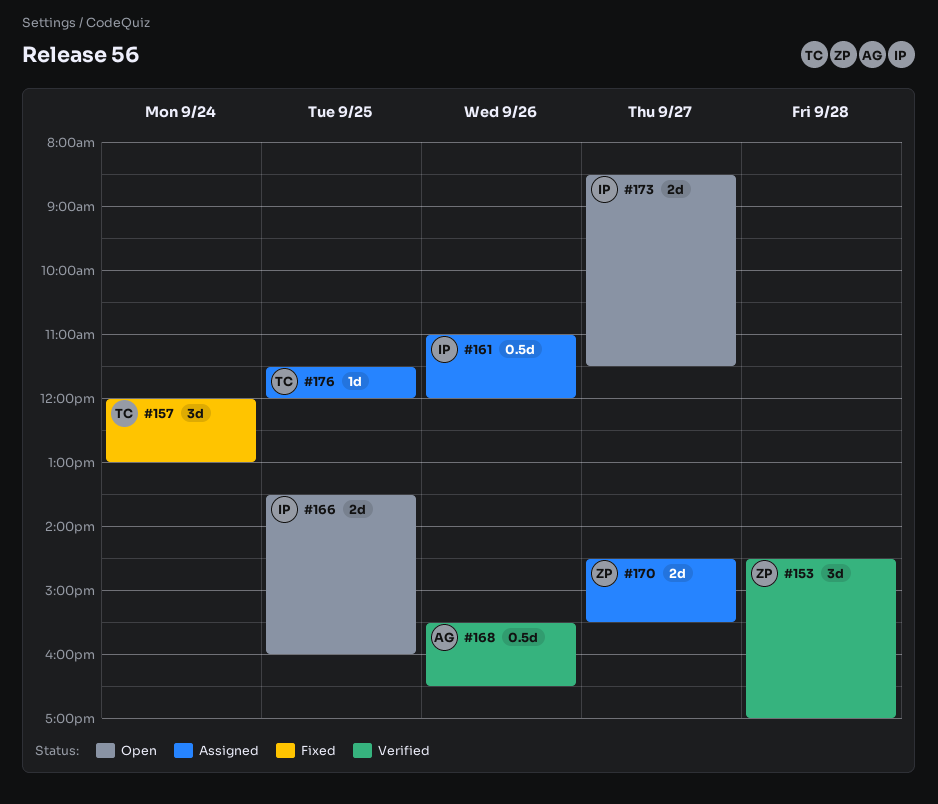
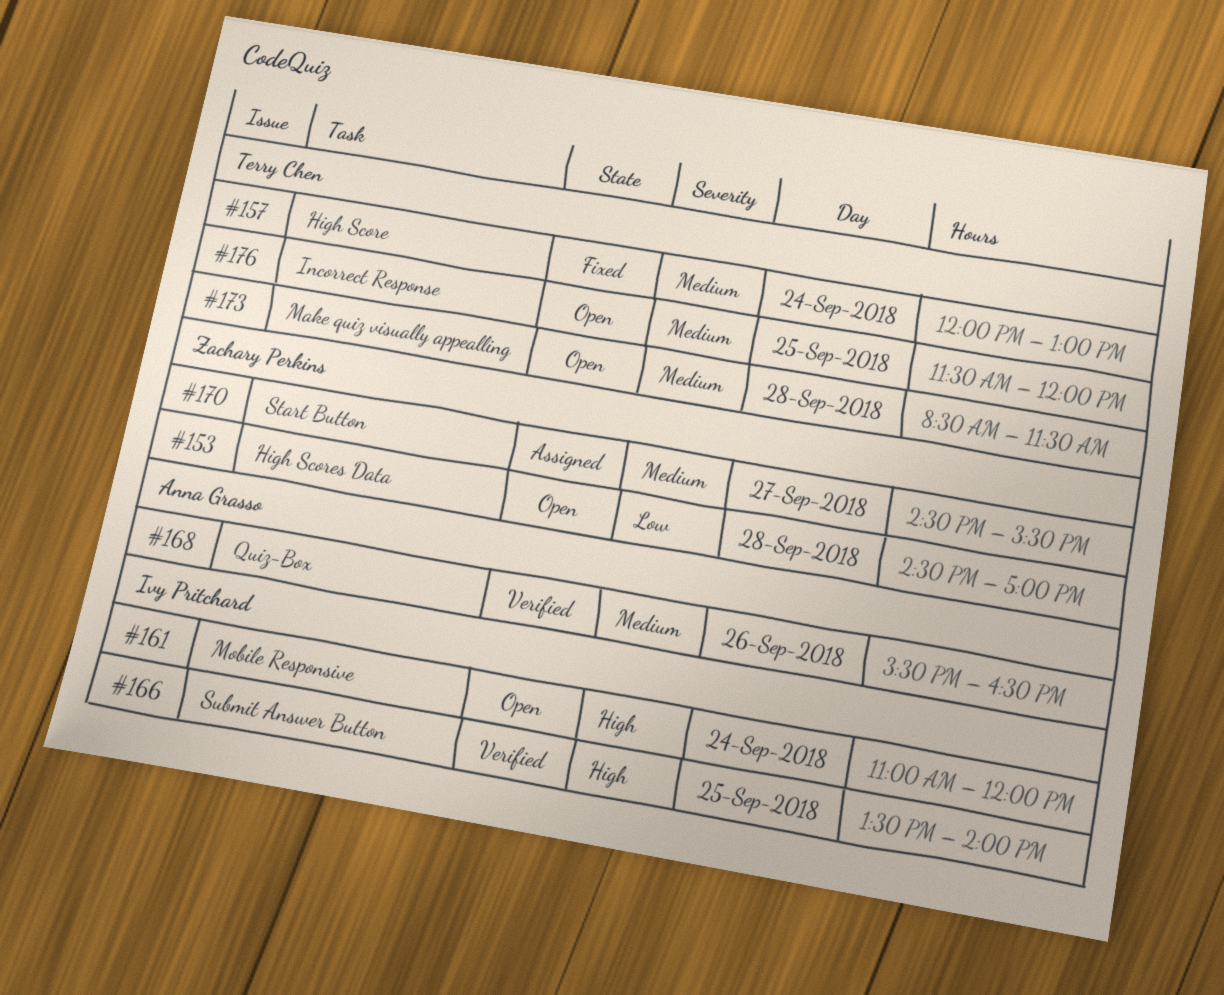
#153, status: Verified -> Open
#161, status: Assigned -> Open
#161, day: Sep 26 -> Sep 24
#166, status: Open -> Verified
#166, ends: 16:00 -> 14:00
#173, owner: Ivy Pritchard -> Terry Chen
#173, day: Sep 27 -> Sep 28
#176, status: Assigned -> Open

